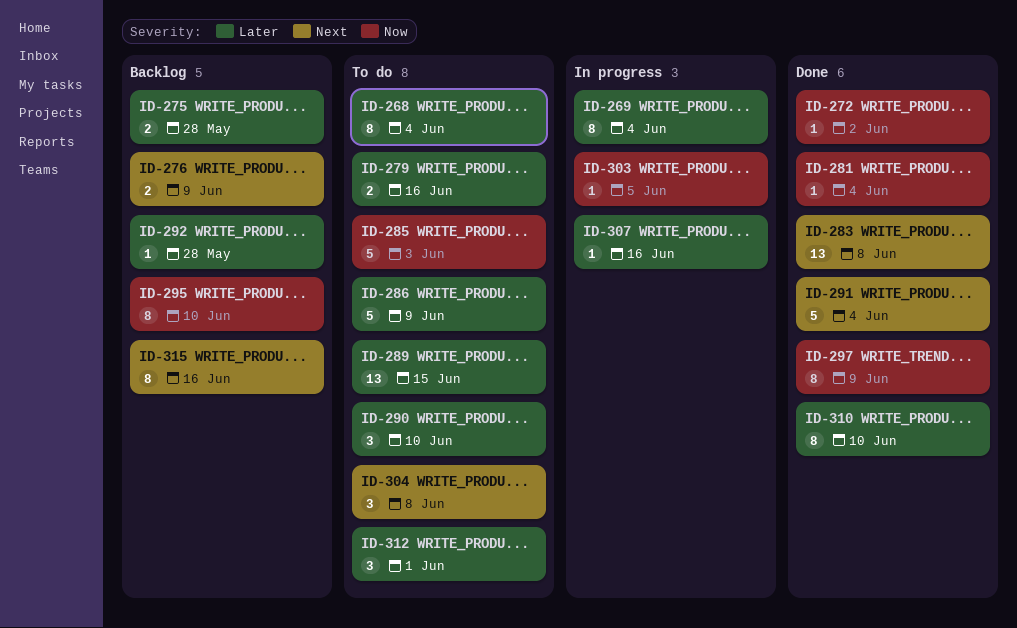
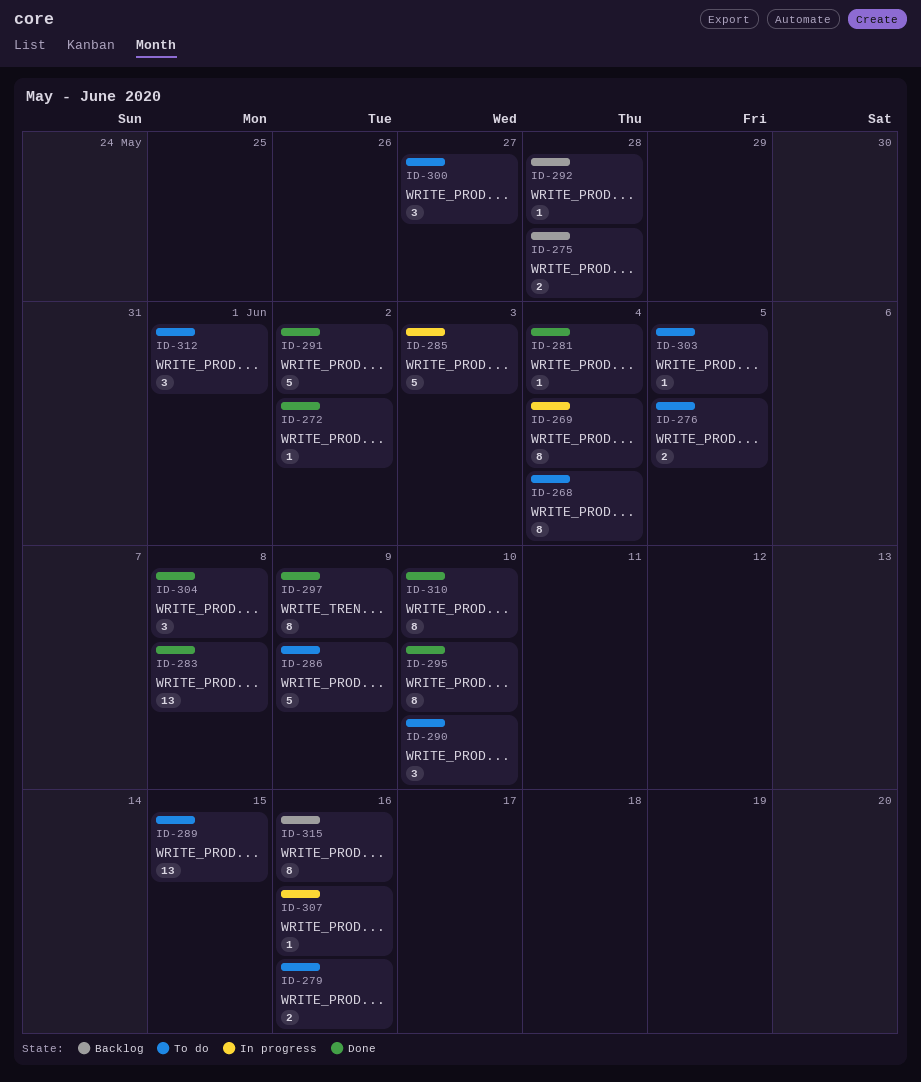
ID-276, status: Backlog -> To do
ID-276, due: Jun 9 -> Jun 5
ID-285, status: To do -> In progress
ID-291, due: Jun 4 -> Jun 2
ID-295, status: Backlog -> Done
ID-300: none -> present
ID-303, status: In progress -> To do
ID-304, status: To do -> Done

